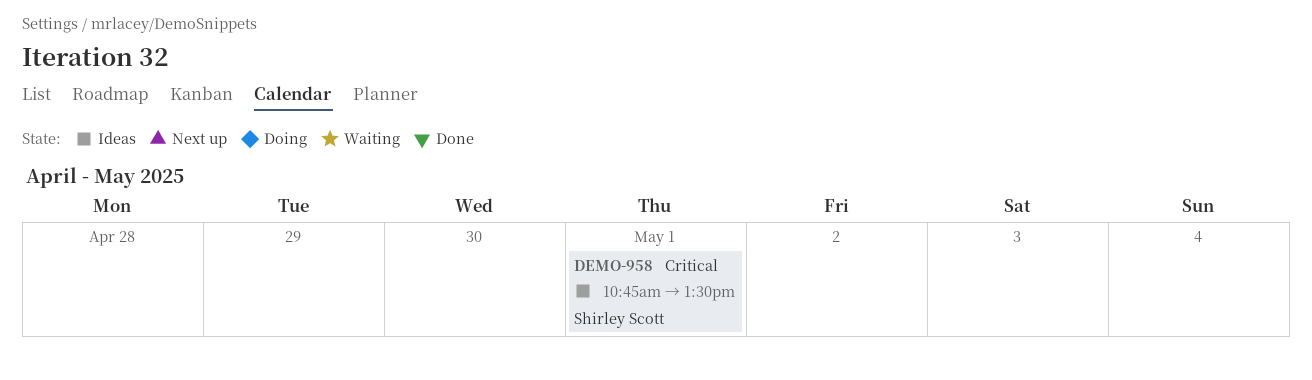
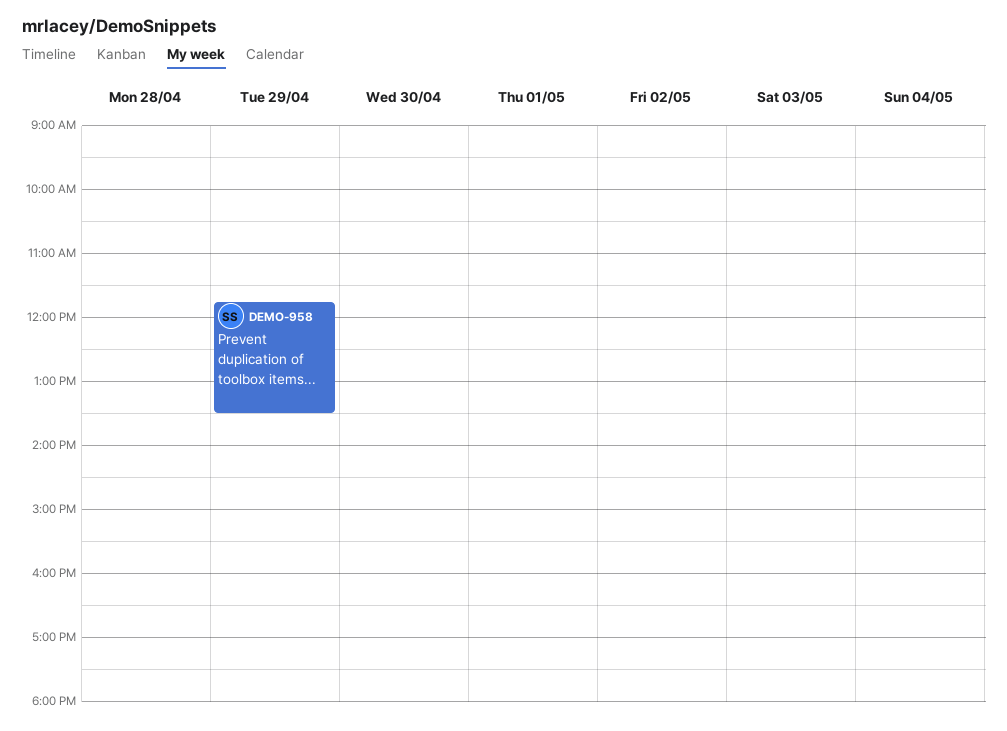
DEMO-958, day: May 1 -> Apr 29
DEMO-958, begins: 10:45 -> 11:45

